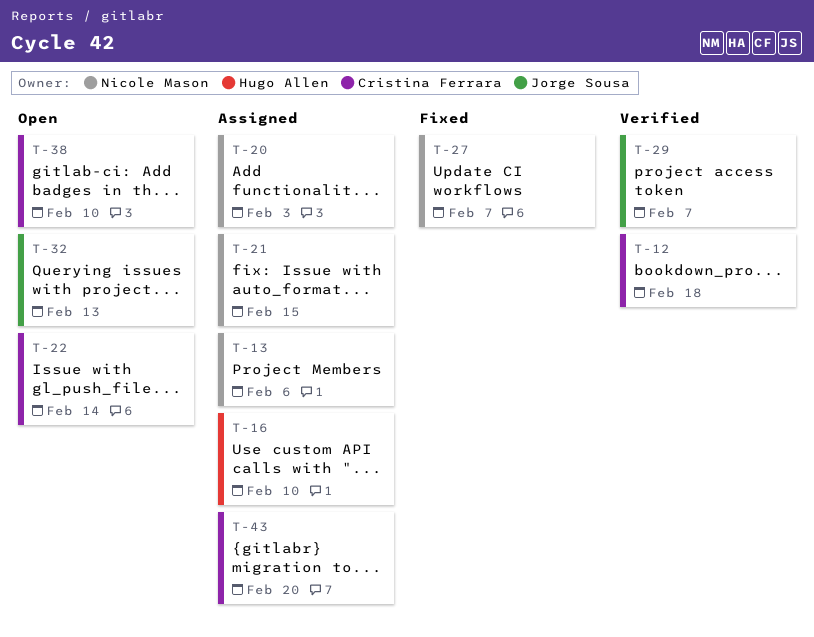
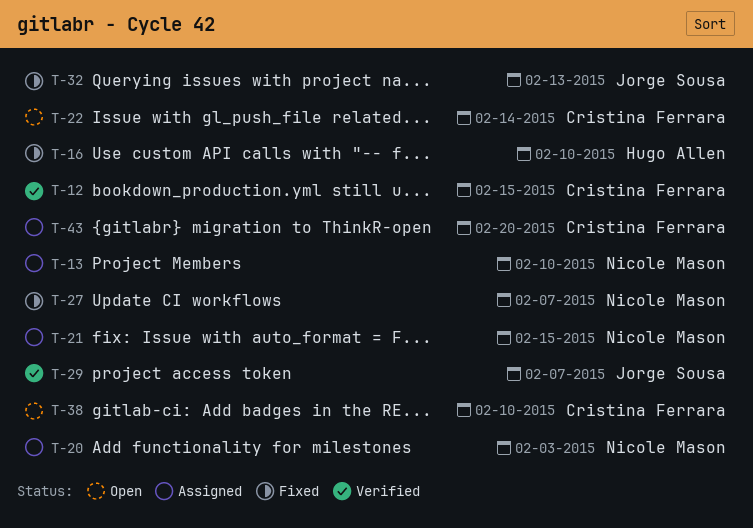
T-12, due: Feb 18 -> Feb 15
T-13, due: Feb 6 -> Feb 10
T-16, status: Assigned -> Fixed
T-32, status: Open -> Fixed

